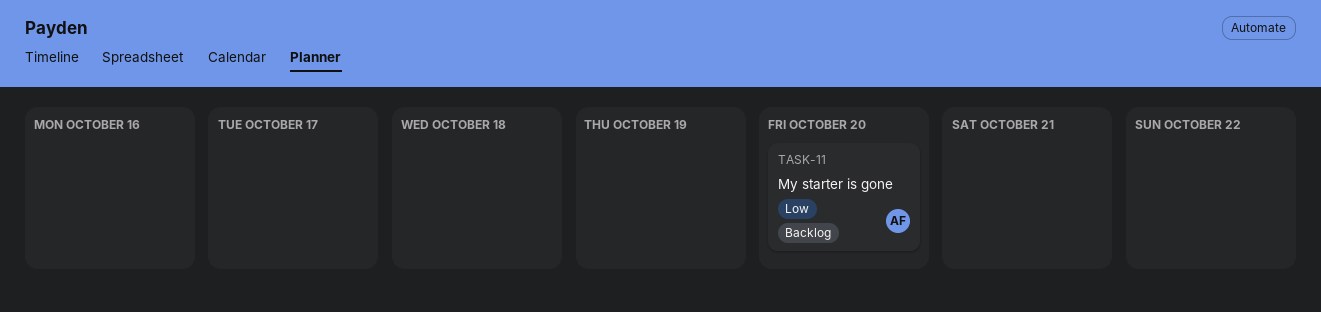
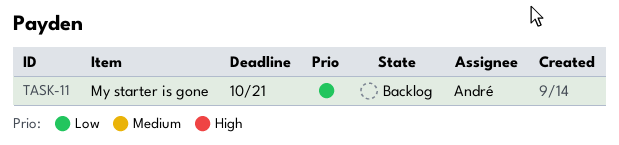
TASK-11, due: Oct 20 -> Oct 21

